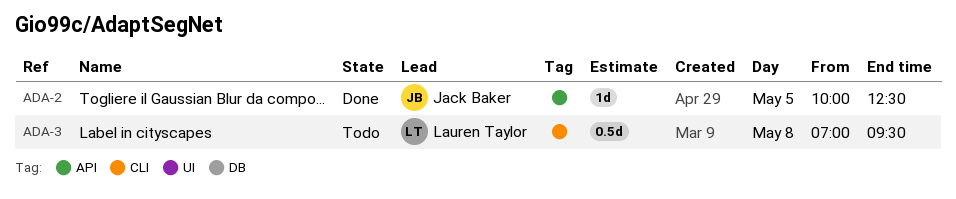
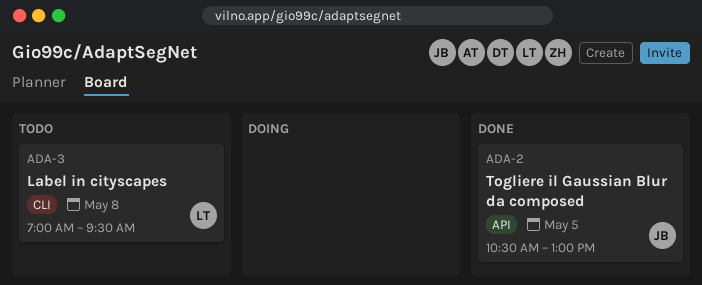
ADA-2, begins: 10:00 -> 10:30
ADA-2, ends: 12:30 -> 13:00

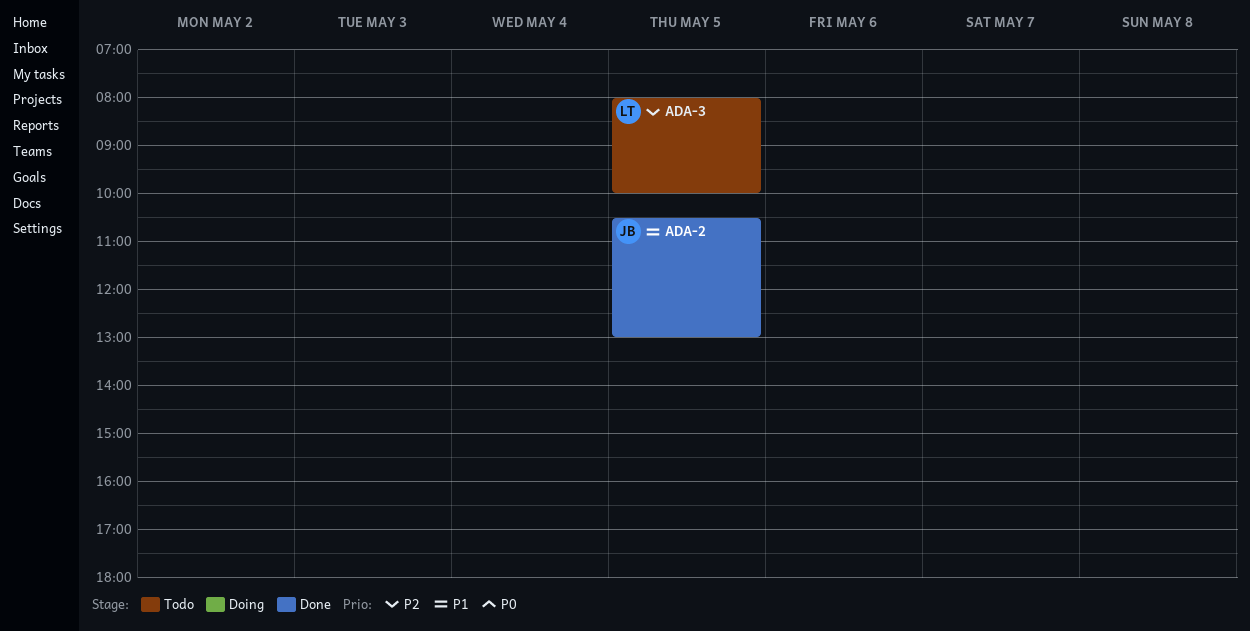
ADA-3, day: May 8 -> May 5
ADA-3, begins: 07:00 -> 08:00
ADA-3, ends: 09:30 -> 10:00

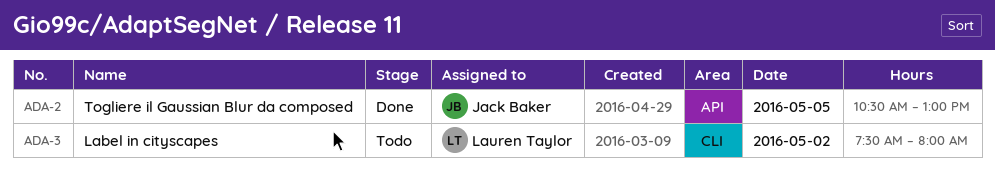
ADA-3, day: May 5 -> May 2
ADA-3, begins: 08:00 -> 07:30
ADA-3, ends: 10:00 -> 08:00

